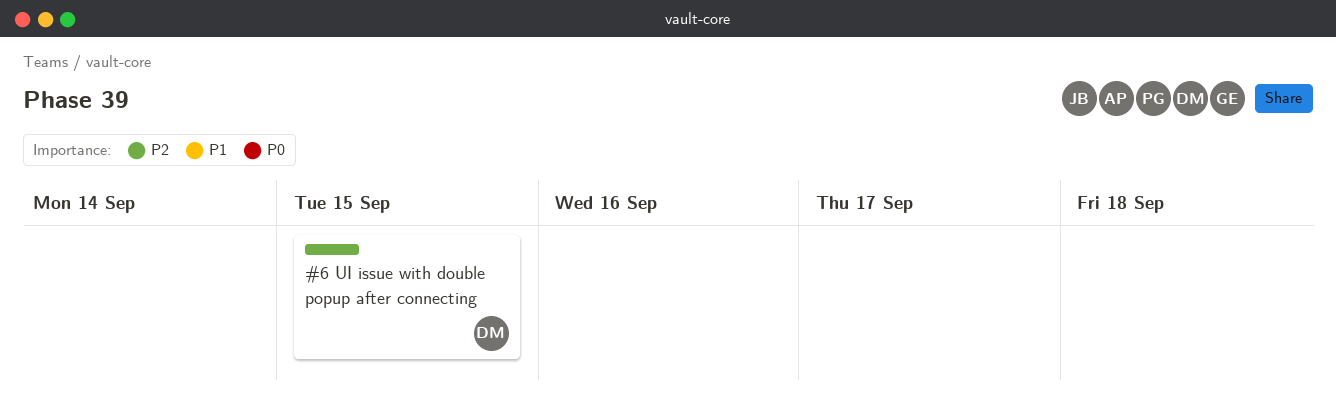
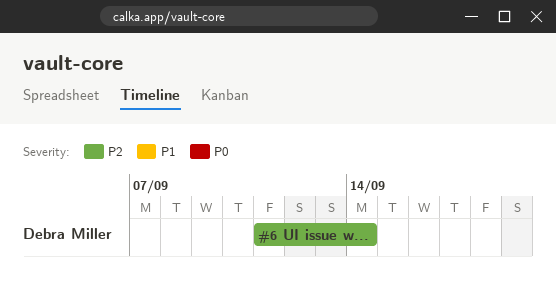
#6, due: Sep 15 -> Sep 14

